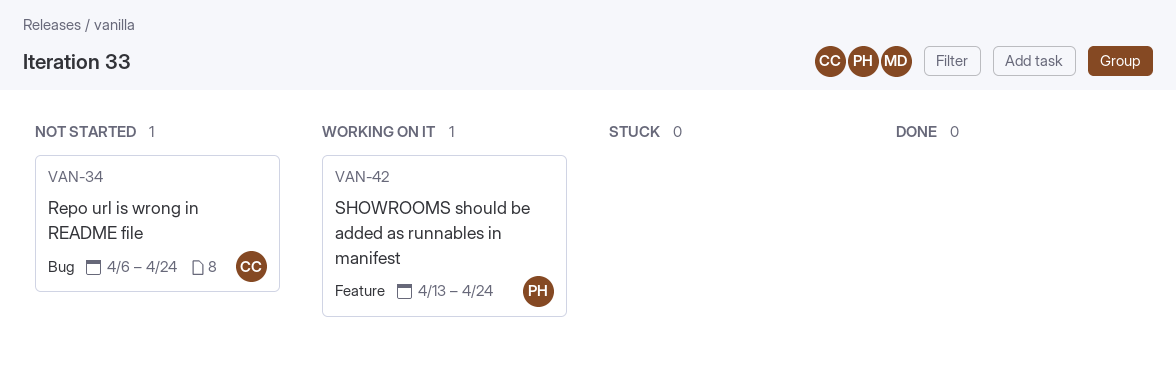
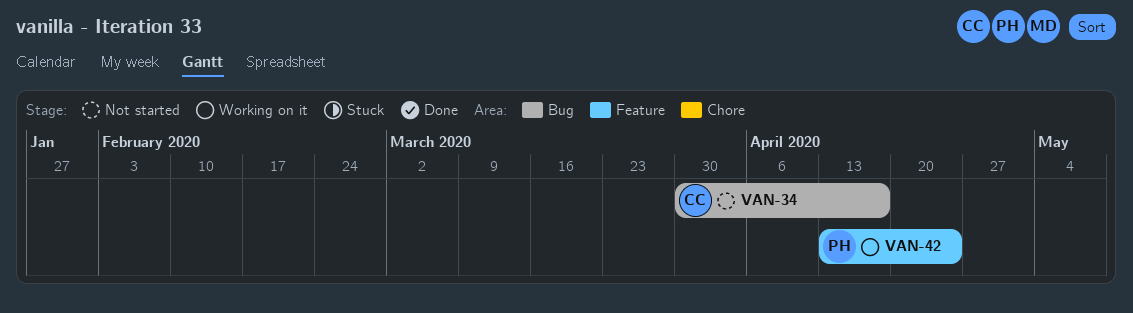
VAN-34, start: Apr 6 -> Mar 30
VAN-34, due: Apr 24 -> Apr 17

